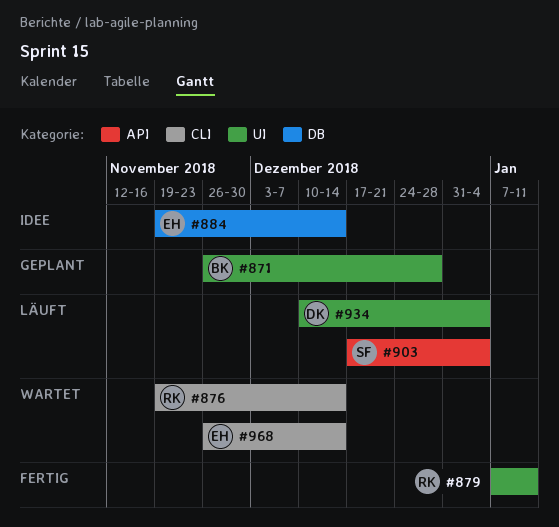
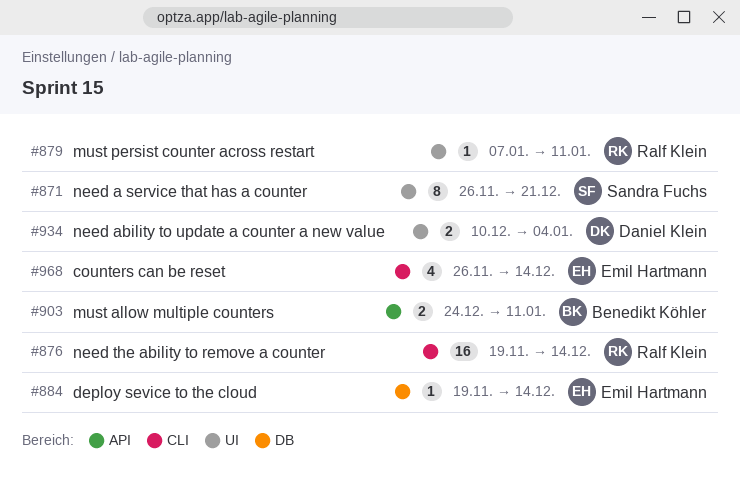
#871, owner: Benedikt Köhler -> Sandra Fuchs
#871, due: Dec 28 -> Dec 21
#903, owner: Sandra Fuchs -> Benedikt Köhler
#903, start: Dec 17 -> Dec 24
#903, due: Jan 4 -> Jan 11

